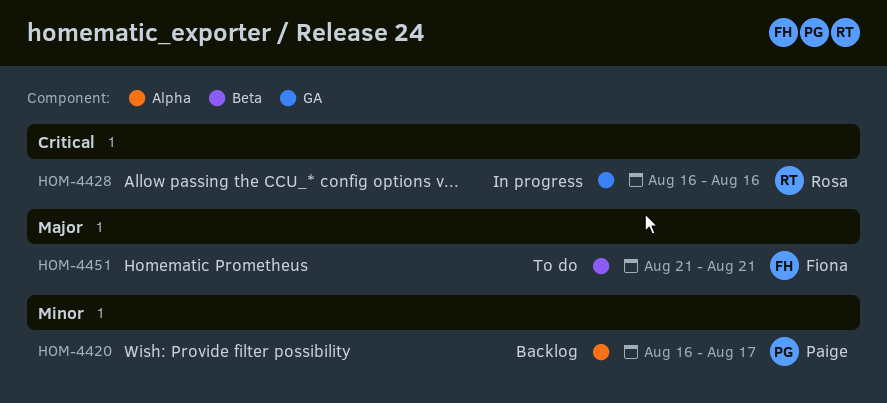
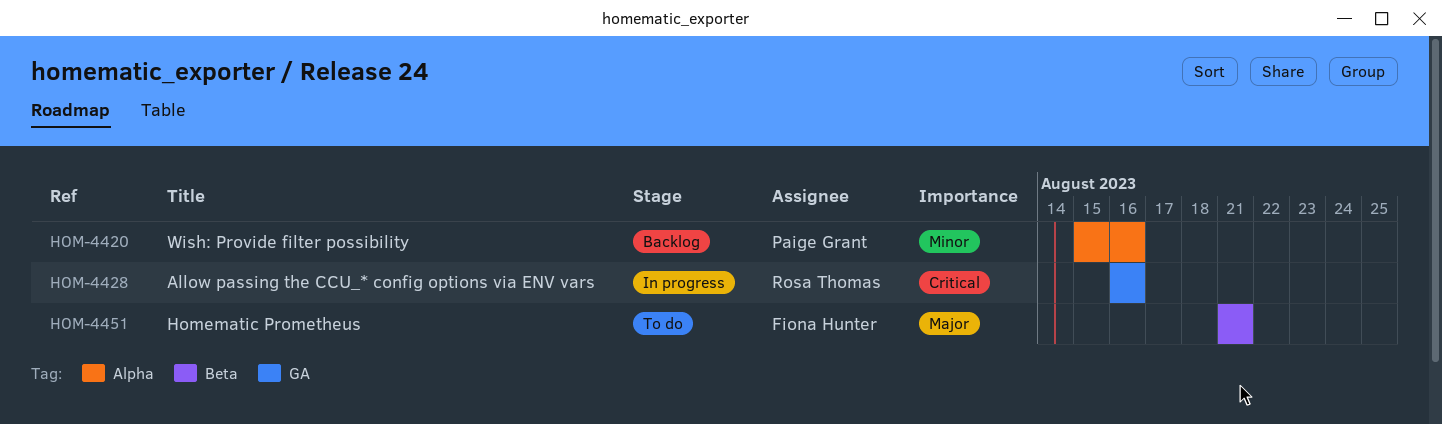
HOM-4420, start: Aug 16 -> Aug 15
HOM-4420, due: Aug 17 -> Aug 16

